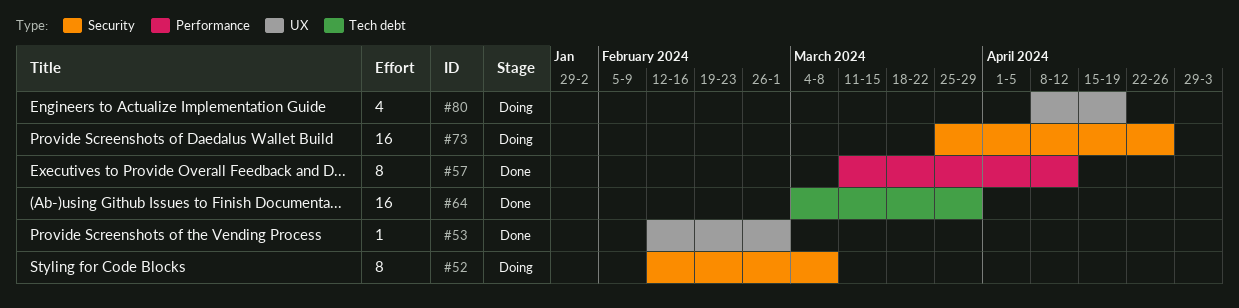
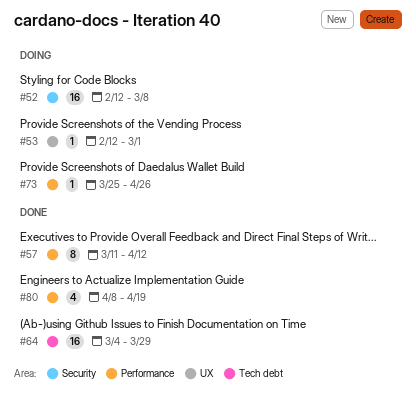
#52, estimate: 8 -> 16
#53, status: Done -> Doing
#73, label: Security -> Performance
#73, estimate: 16 -> 1
#80, status: Doing -> Done
#80, label: UX -> Performance

